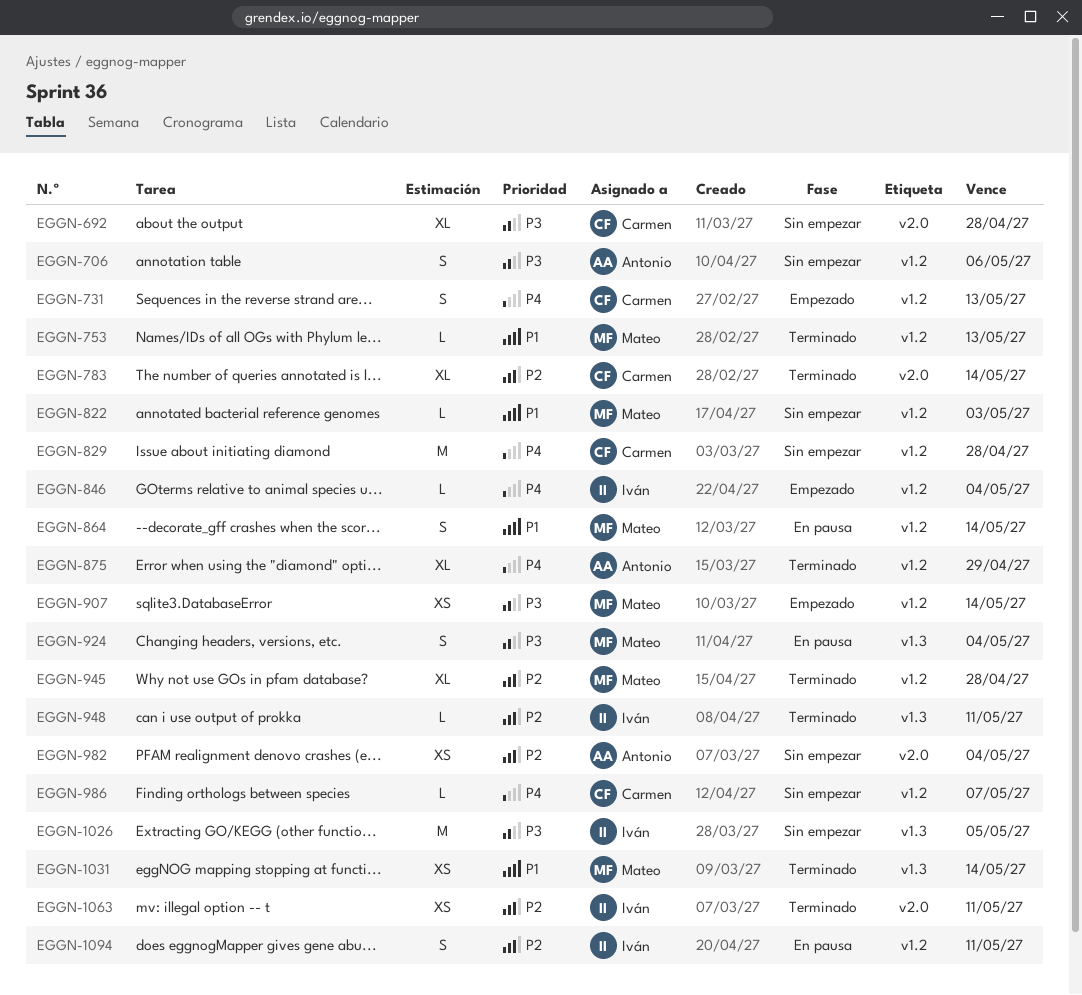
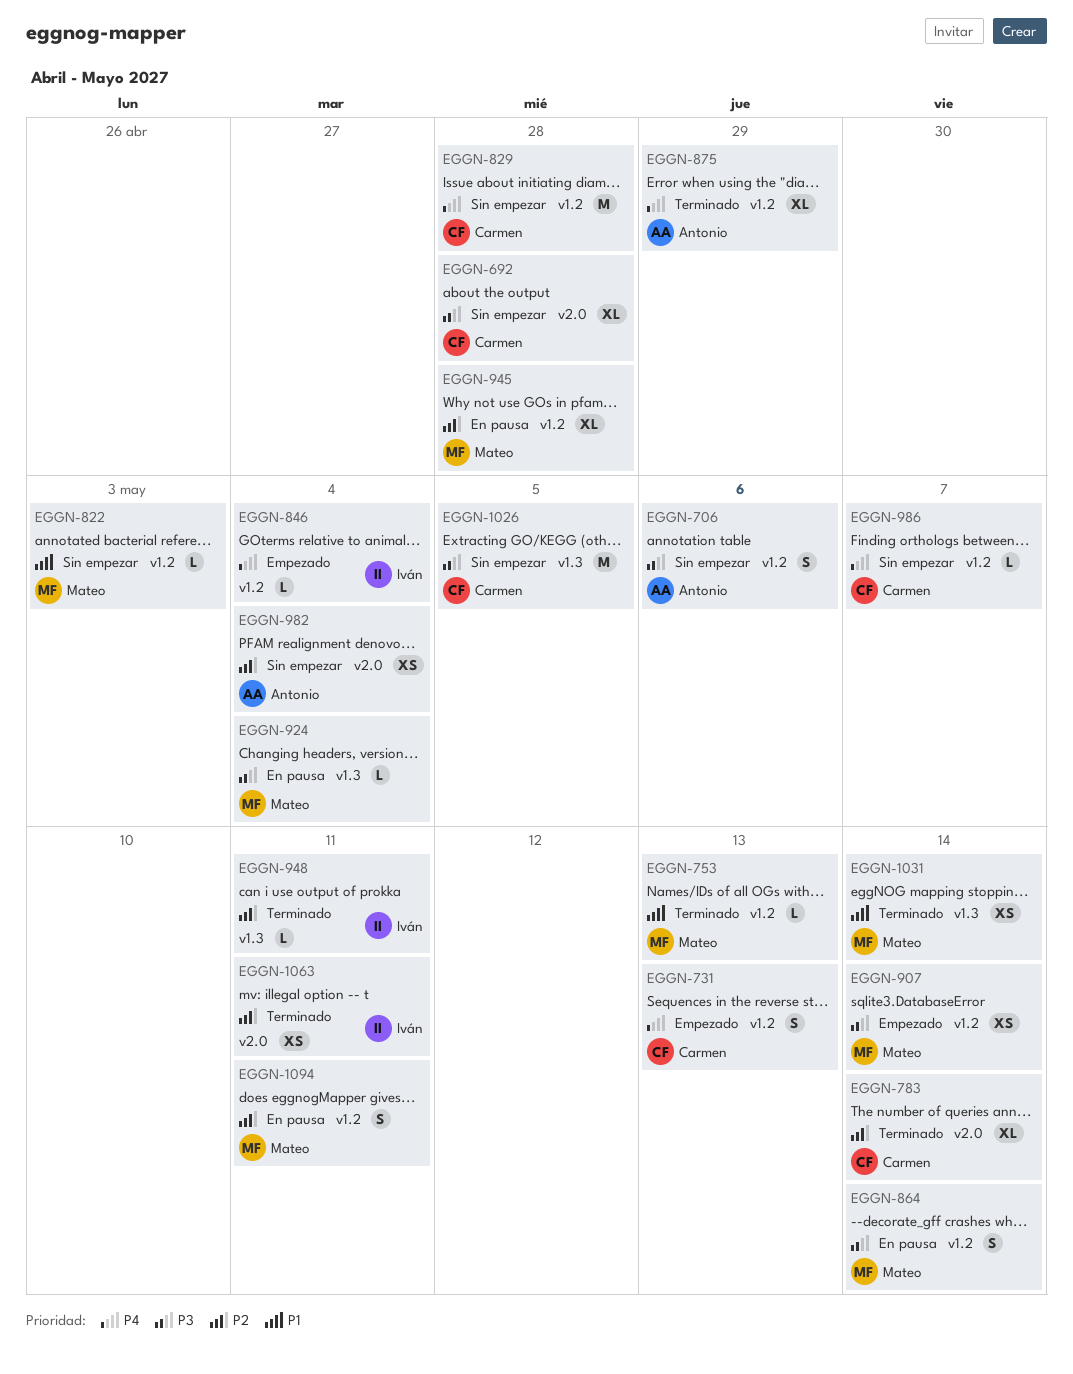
EGGN-864, priority: P1 -> P3
EGGN-924, estimate: S -> L
EGGN-945, status: Terminado -> En pausa
EGGN-1026, owner: Iván -> Carmen
EGGN-1094, owner: Iván -> Mateo

